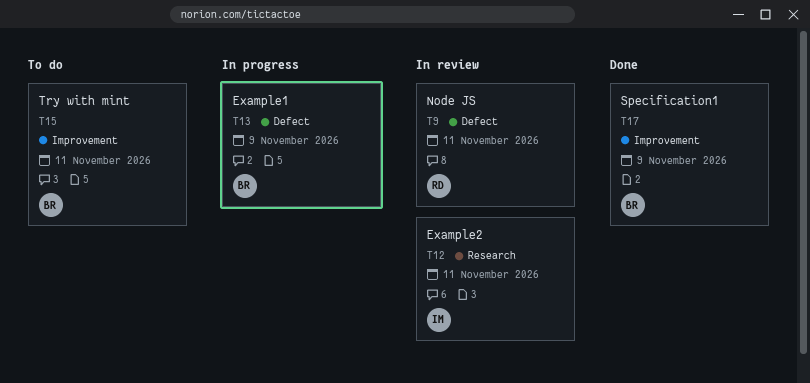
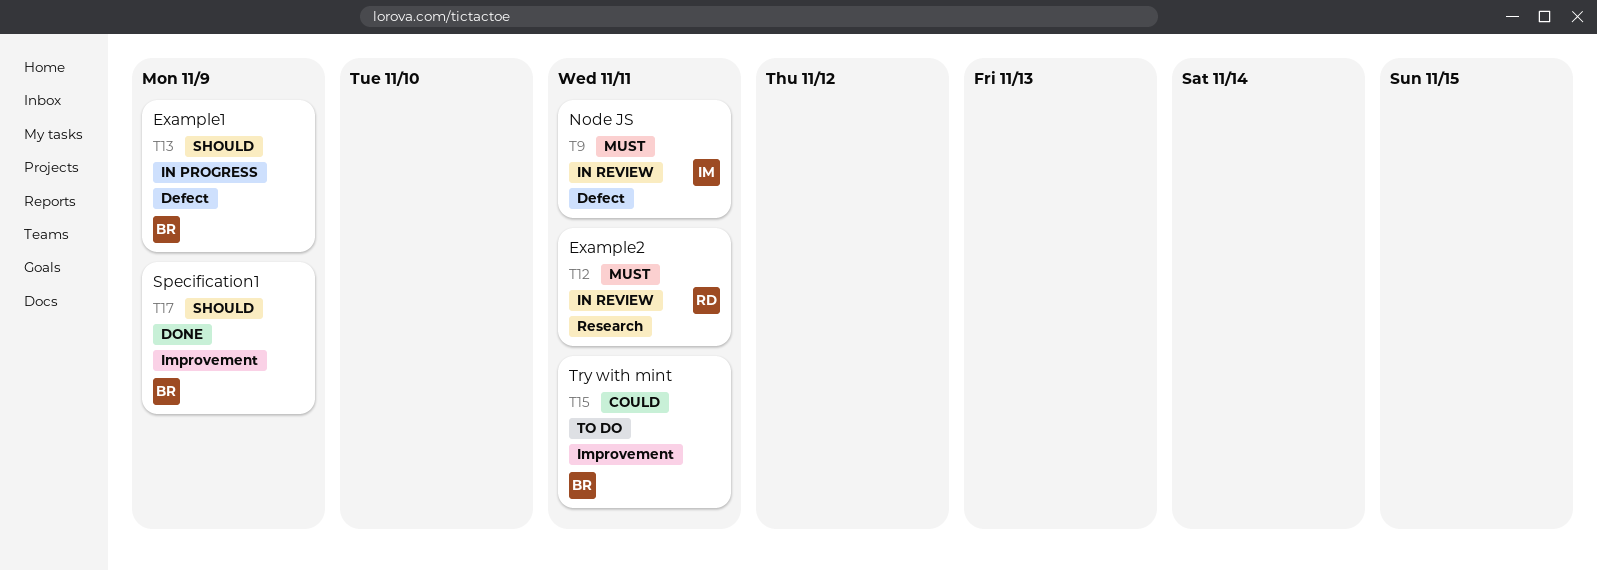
T9, owner: RD -> IM
T12, owner: IM -> RD

